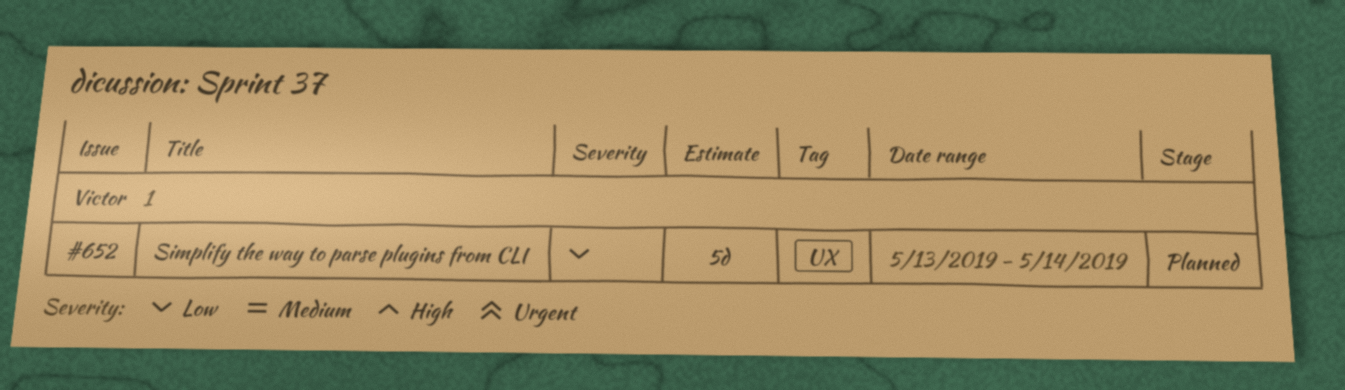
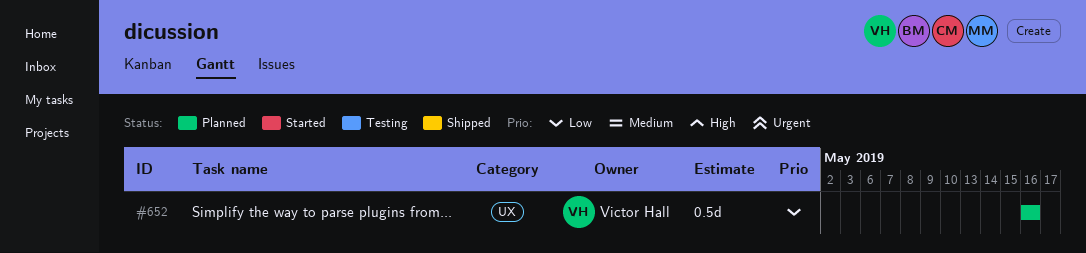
#652, estimate: 5d -> 0.5d
#652, start: May 13 -> May 16
#652, due: May 14 -> May 16

